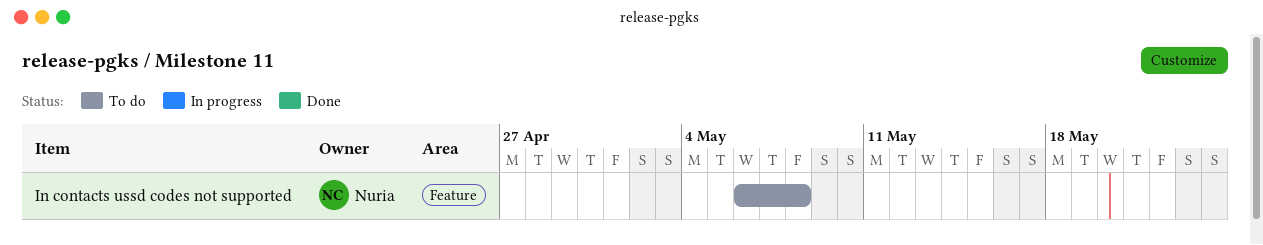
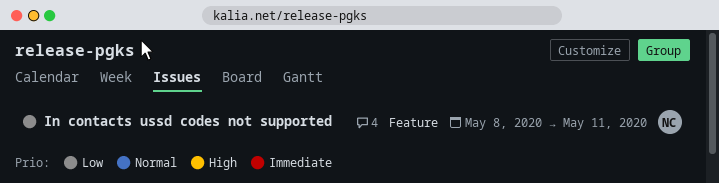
In contacts ussd codes not supported, start: May 6 -> May 8
In contacts ussd codes not supported, due: May 8 -> May 11

